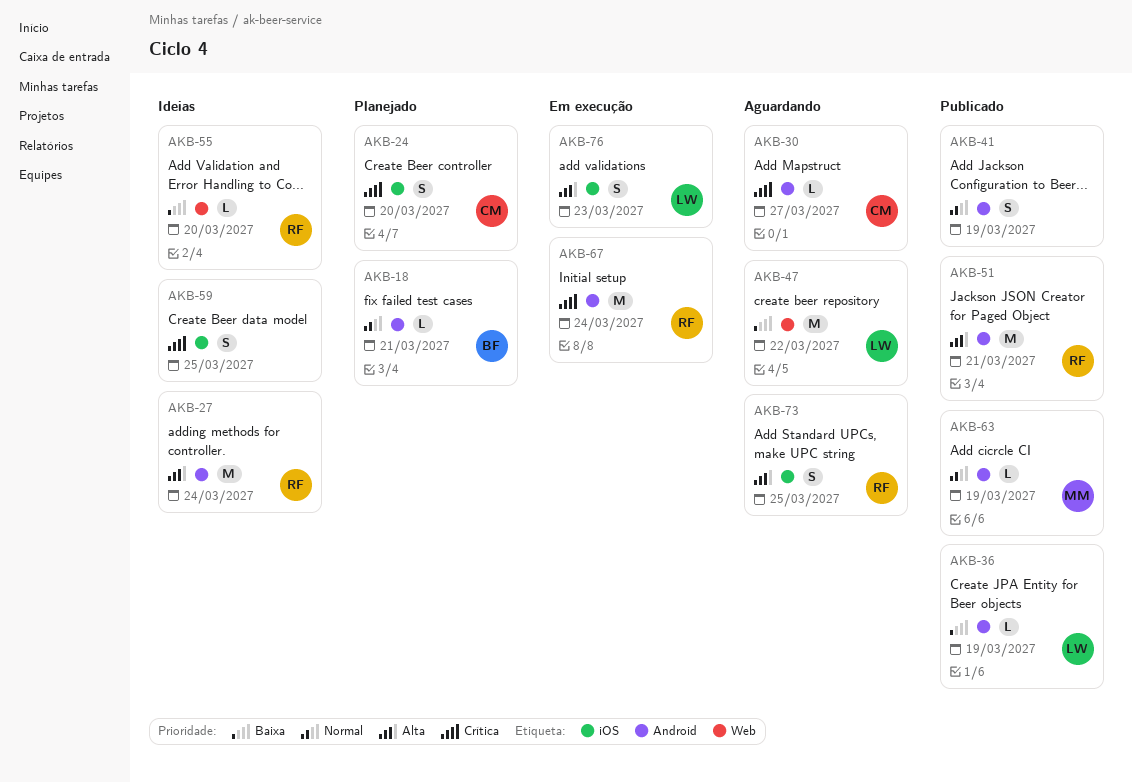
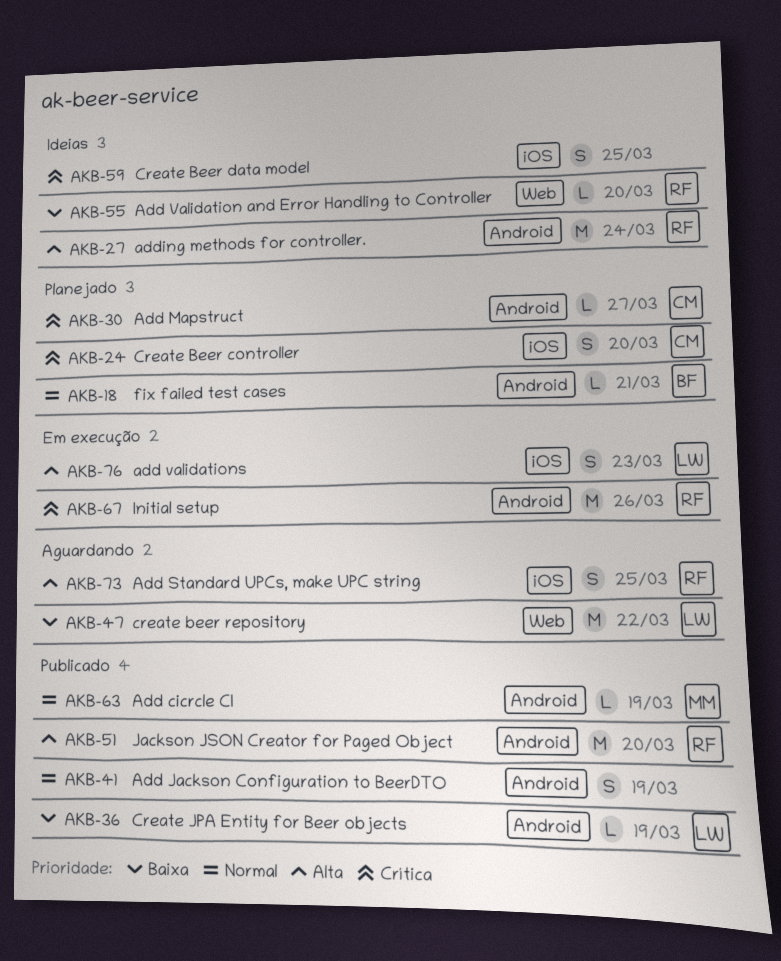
AKB-30, status: Aguardando -> Planejado
AKB-51, due: Mar 21 -> Mar 20
AKB-67, due: Mar 24 -> Mar 26

